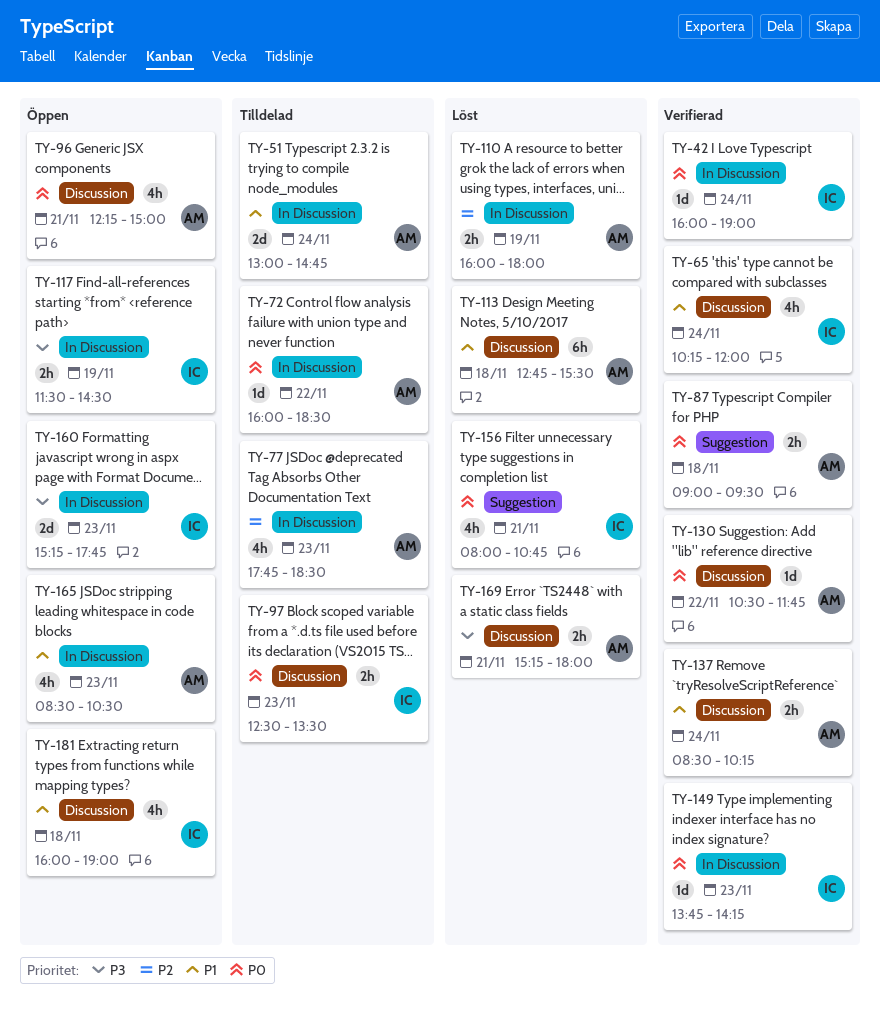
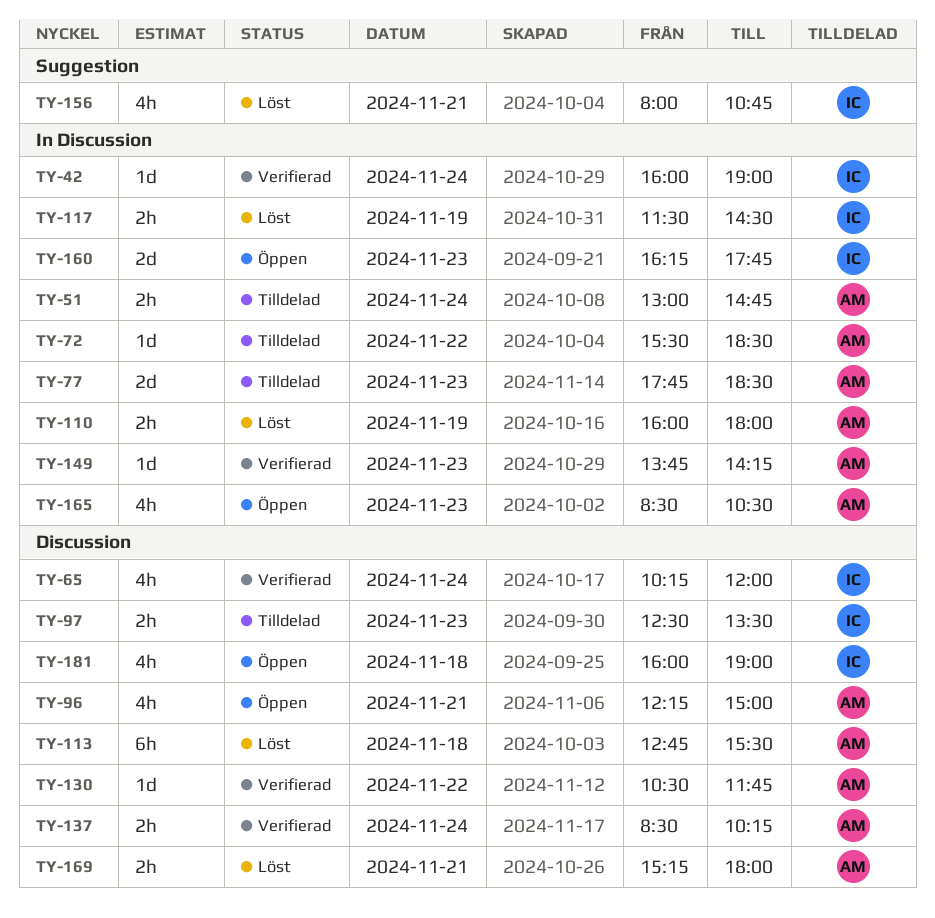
TY-51, estimate: 2d -> 2h
TY-72, begins: 16:00 -> 15:30
TY-77, estimate: 4h -> 2d
TY-87: present -> none
TY-117, status: Öppen -> Löst
TY-149, owner: IC -> AM
TY-160, begins: 15:15 -> 16:15

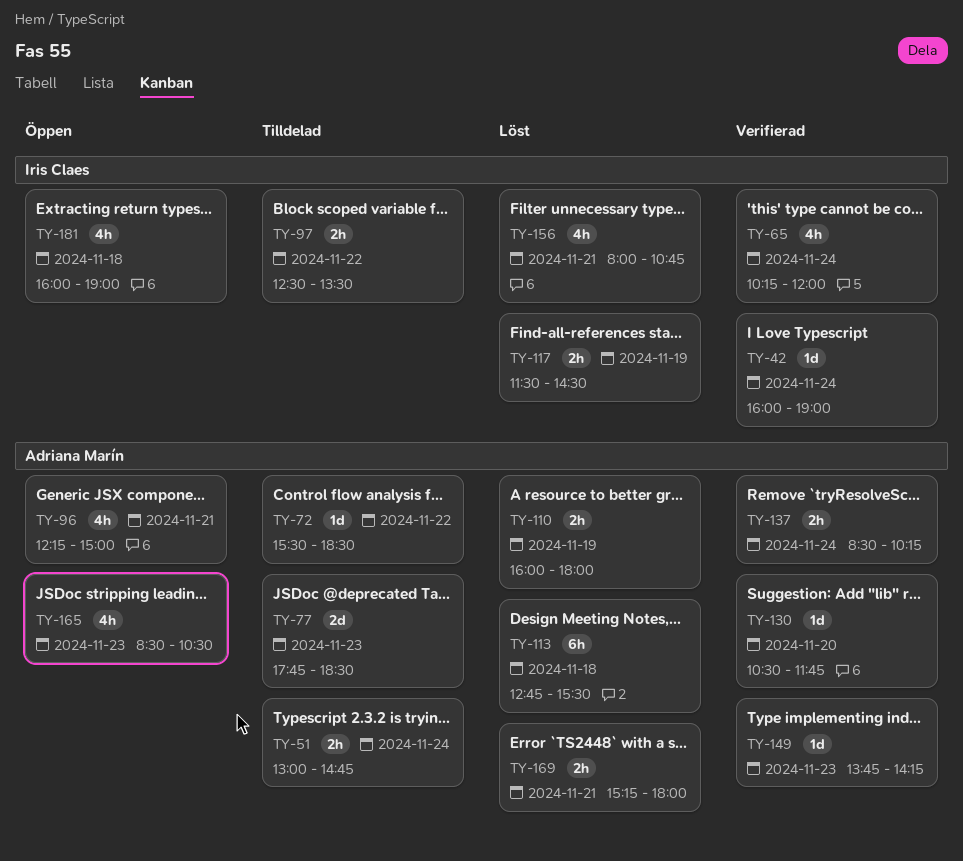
TY-97, day: Nov 23 -> Nov 22
TY-130, day: Nov 22 -> Nov 20
TY-160: present -> none

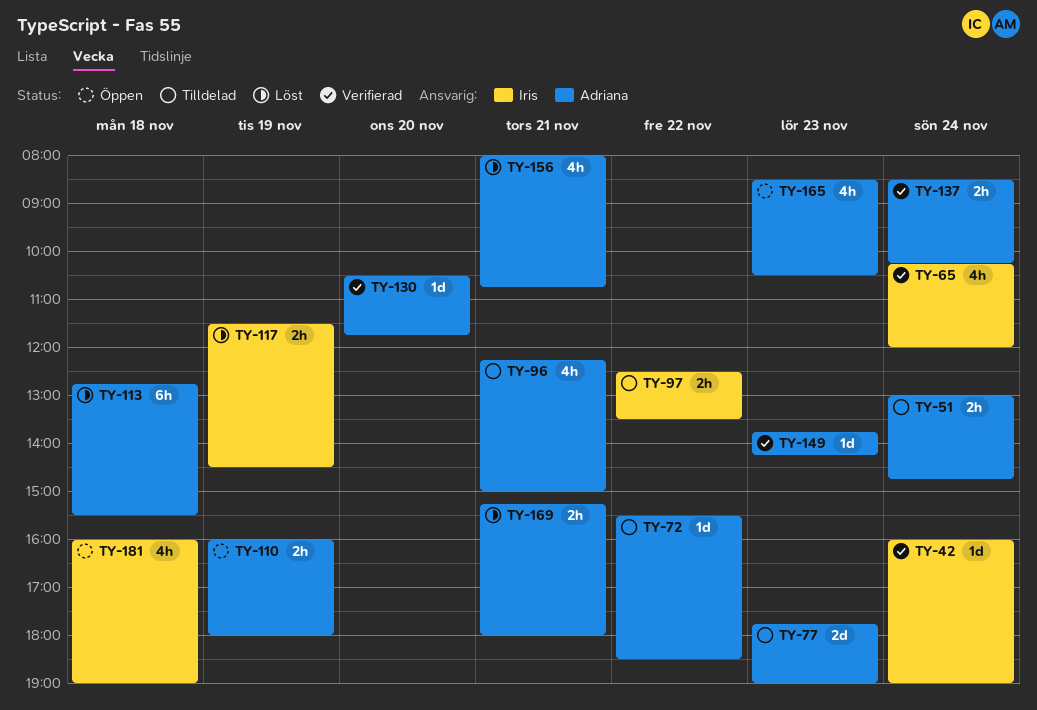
TY-77, ends: 18:30 -> 19:00
TY-96, status: Öppen -> Tilldelad
TY-110, status: Löst -> Öppen
TY-156, owner: Iris Claes -> Adriana Marín

